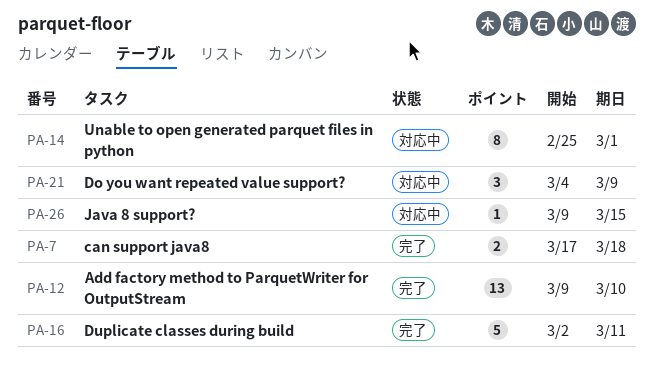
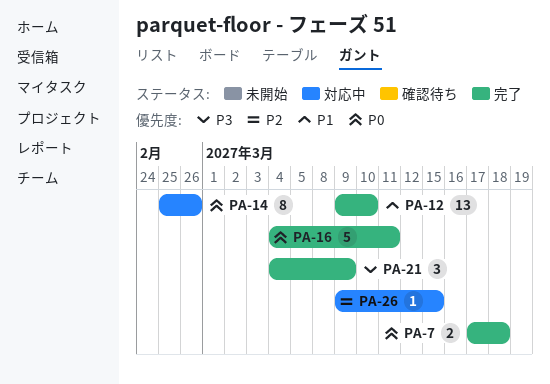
PA-14, due: Mar 1 -> Feb 26
PA-16, start: Mar 2 -> Mar 4
PA-21, status: 対応中 -> 完了

